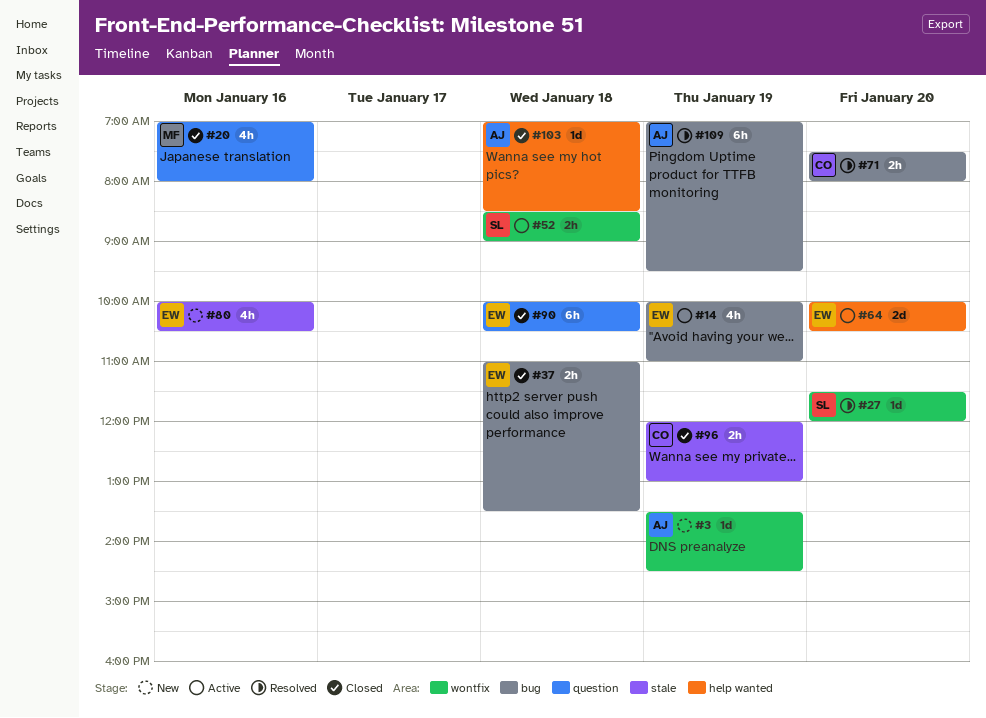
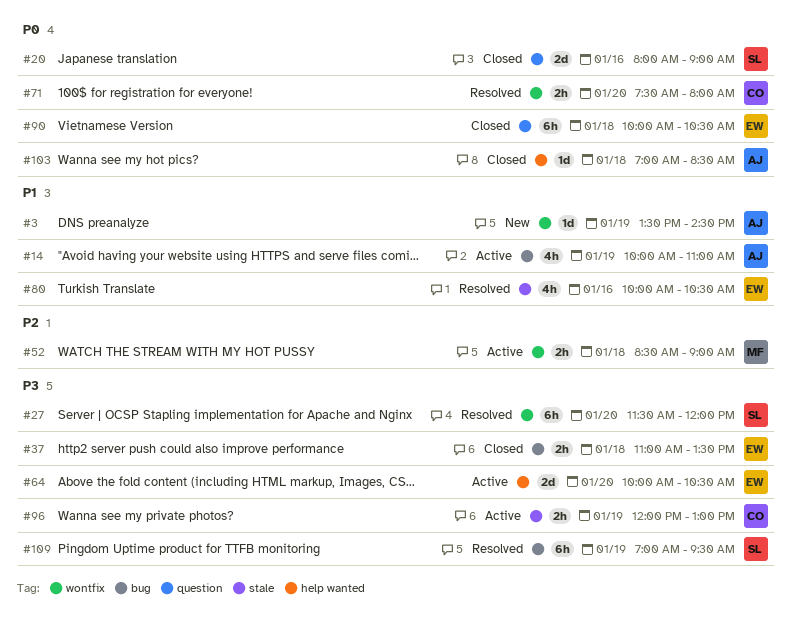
#14, owner: EW -> AJ
#20, owner: MF -> SL
#20, estimate: 4h -> 2d
#20, begins: 07:00 -> 08:00
#20, ends: 08:00 -> 09:00
#27, estimate: 1d -> 6h
#52, owner: SL -> MF
#71, label: bug -> wontfix
#80, status: New -> Resolved
#96, status: Closed -> Active
#109, owner: AJ -> SL

